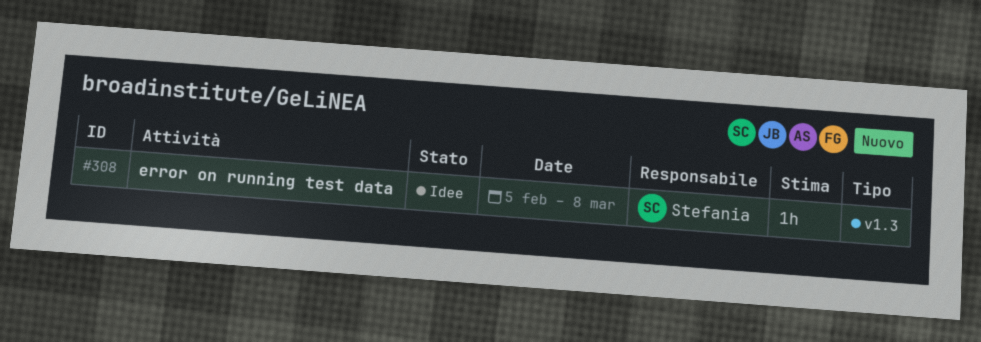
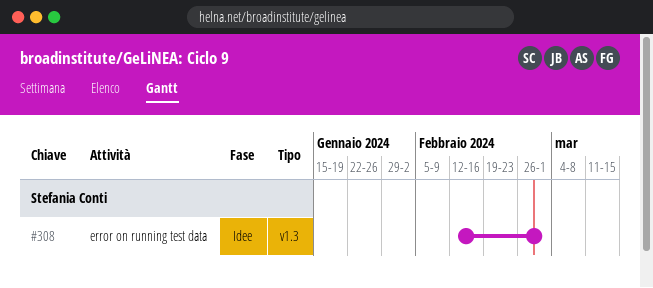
#308, start: Feb 5 -> Feb 12
#308, due: Mar 8 -> Mar 1

